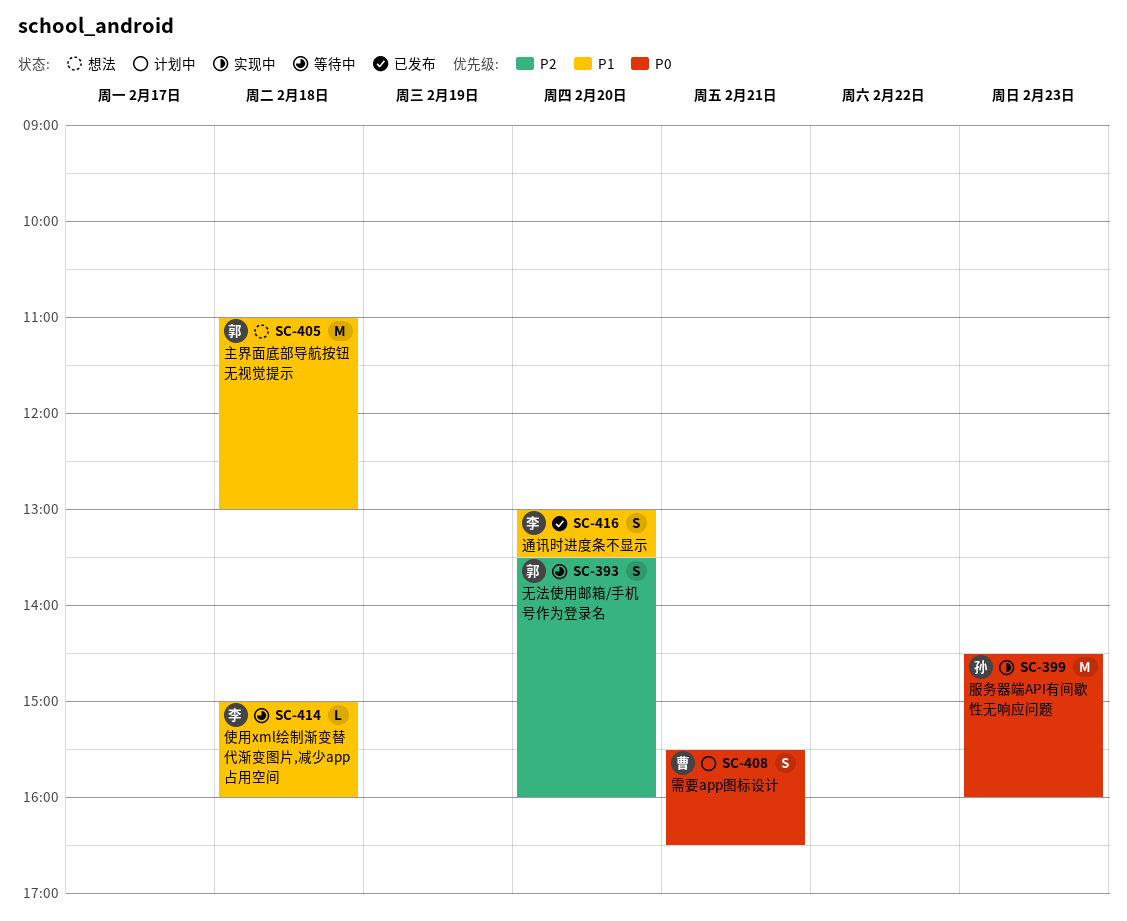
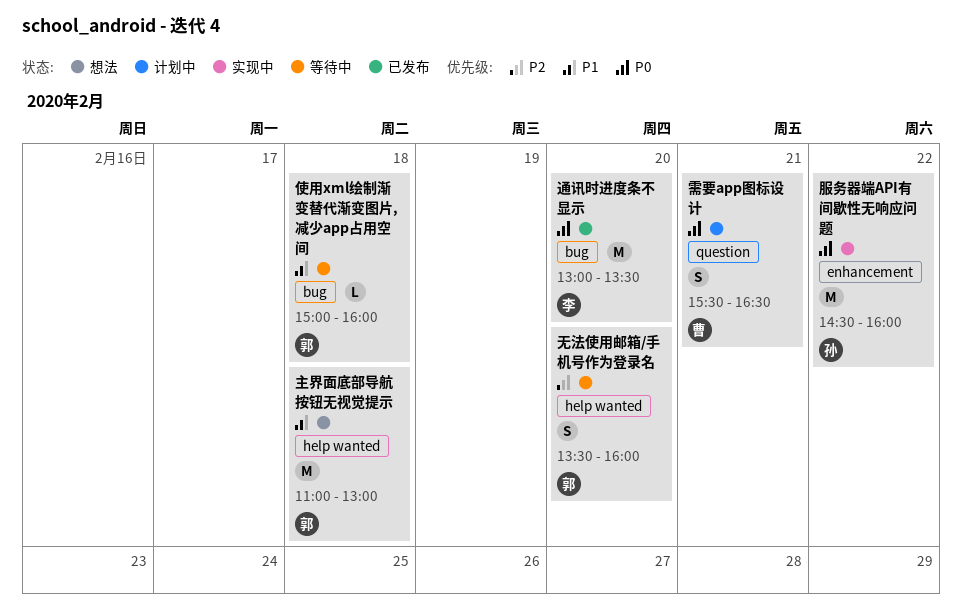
使用xml绘制渐变替代渐变图片,减少app占用空间, owner: 李 -> 郭
服务器端API有间歇性无响应问题, day: Feb 23 -> Feb 22
通讯时进度条不显示, priority: P1 -> P0
通讯时进度条不显示, estimate: S -> M

